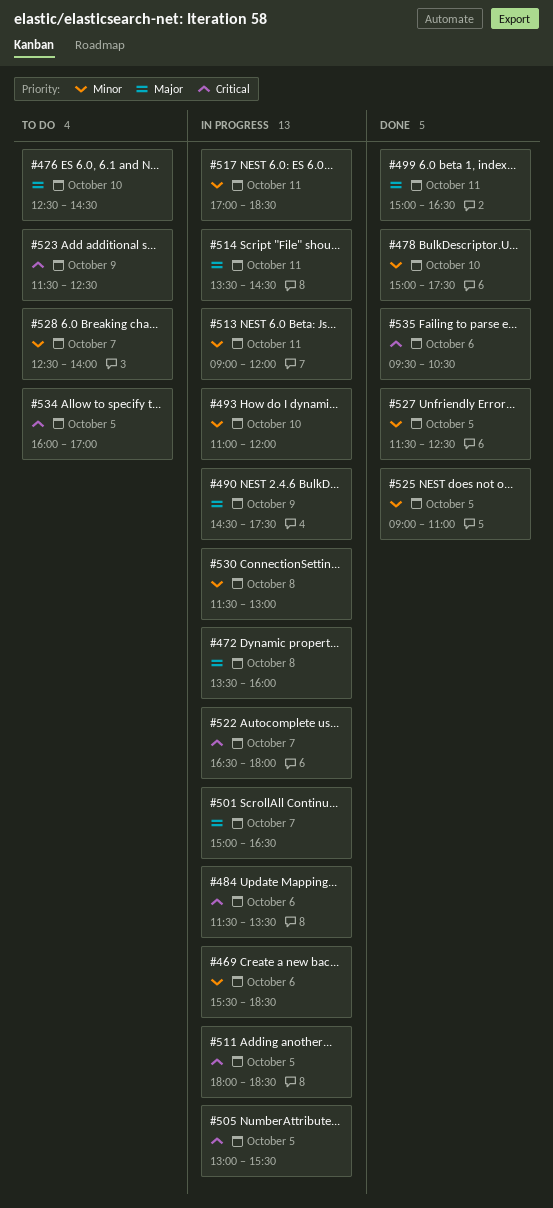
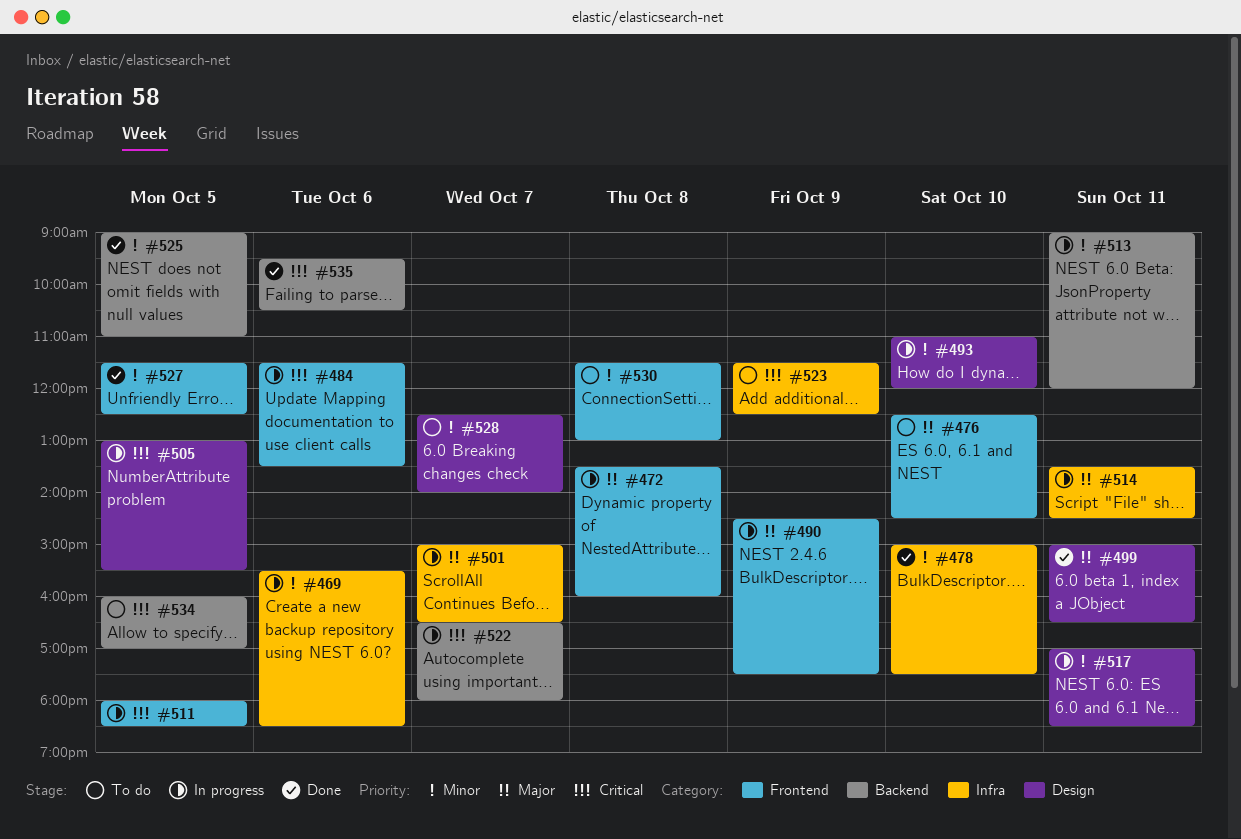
#530, status: In progress -> To do

